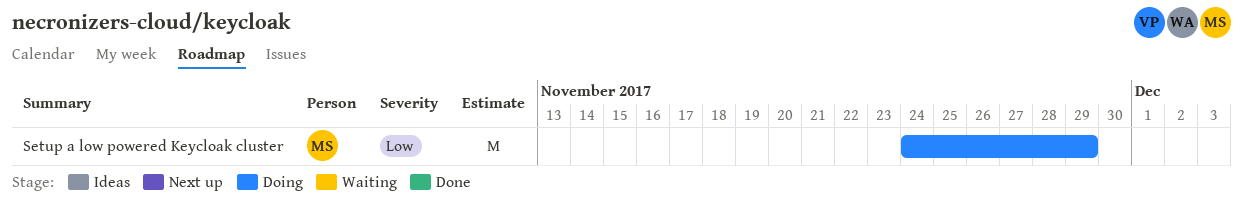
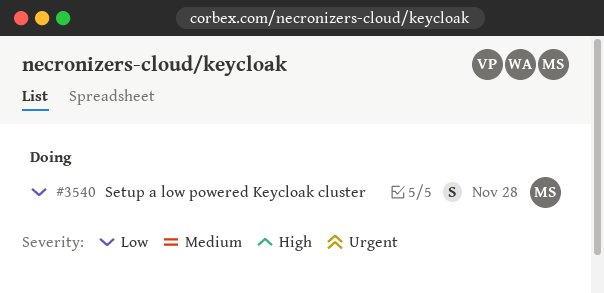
Setup a low powered Keycloak cluster, estimate: M -> S
Setup a low powered Keycloak cluster, due: Nov 29 -> Nov 28

